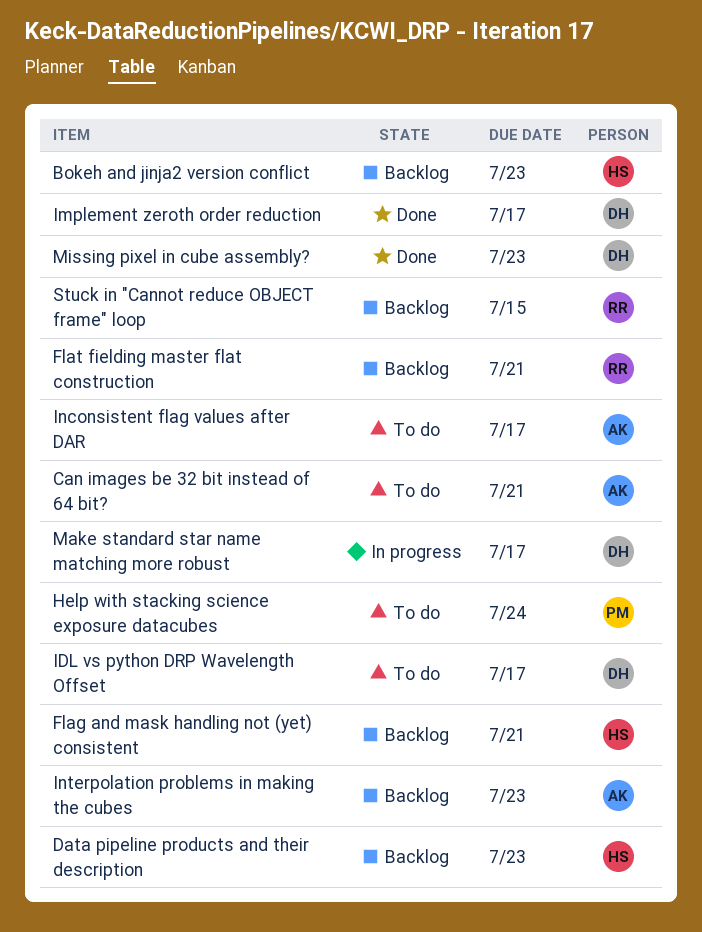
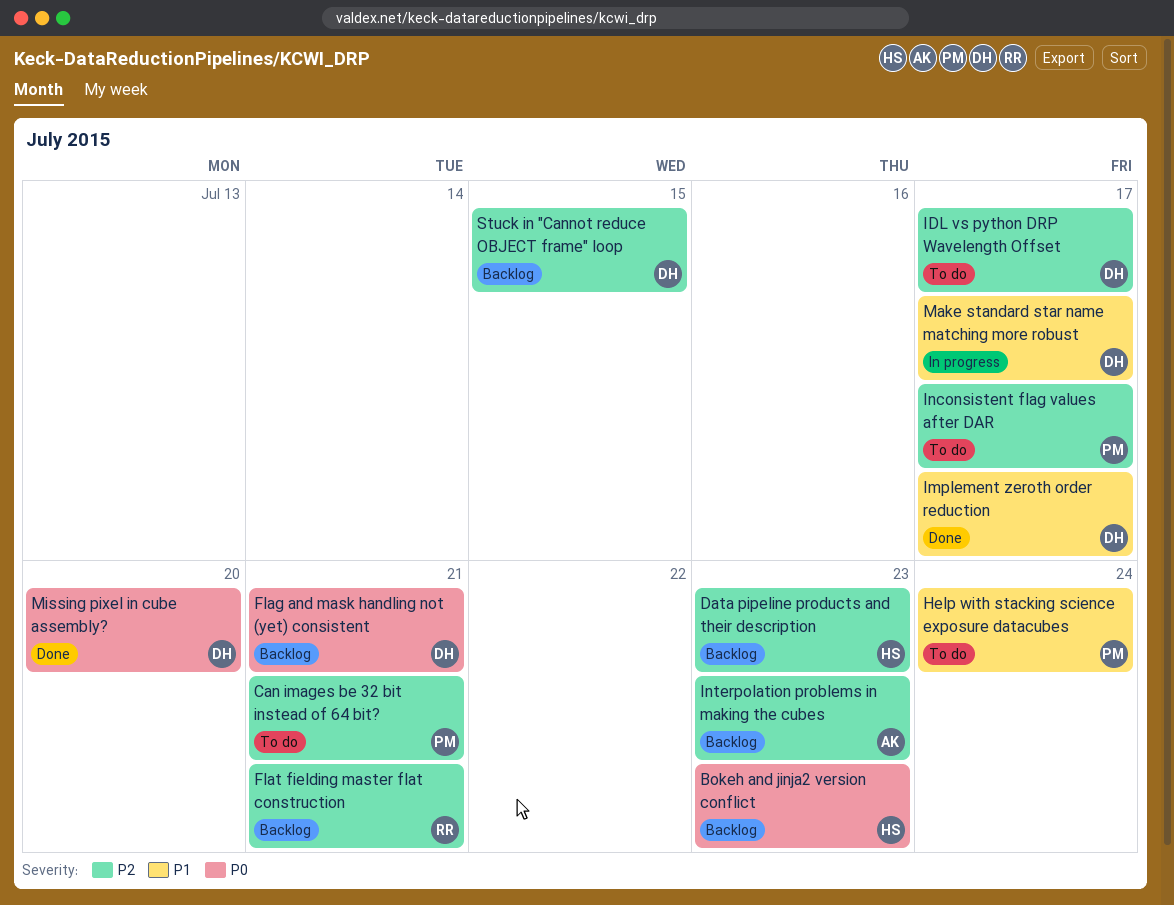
Can images be 32 bit instead of 64 bit?, owner: AK -> PM
Flag and mask handling not (yet) consistent, owner: HS -> DH
Inconsistent flag values after DAR, owner: AK -> PM
Missing pixel in cube assembly?, due: Jul 23 -> Jul 20
Stuck in "Cannot reduce OBJECT frame" loop, owner: RR -> DH

